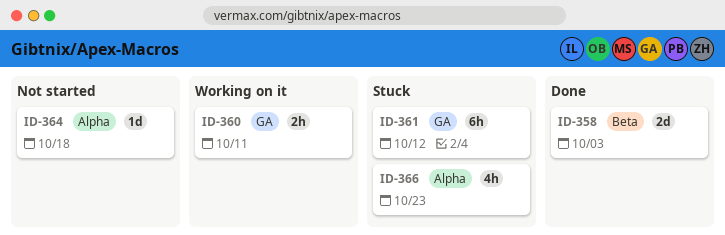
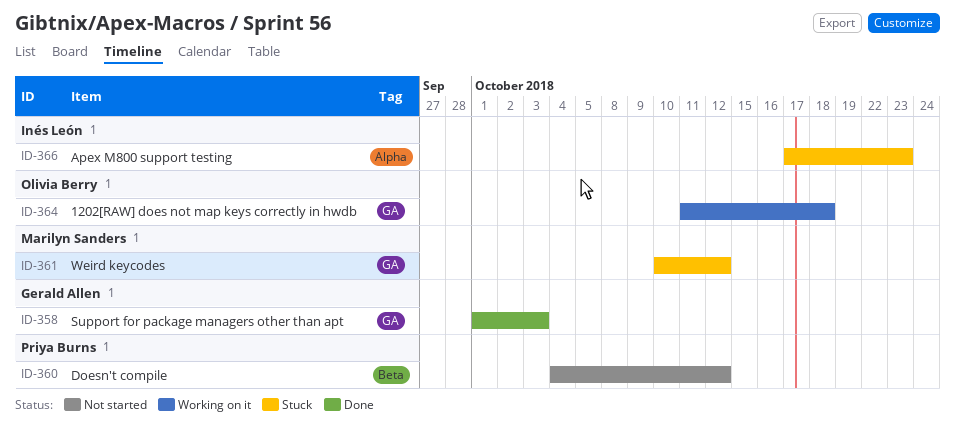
ID-358, label: Beta -> GA
ID-360, status: Working on it -> Not started
ID-360, label: GA -> Beta
ID-360, due: Oct 11 -> Oct 12
ID-364, status: Not started -> Working on it
ID-364, label: Alpha -> GA

